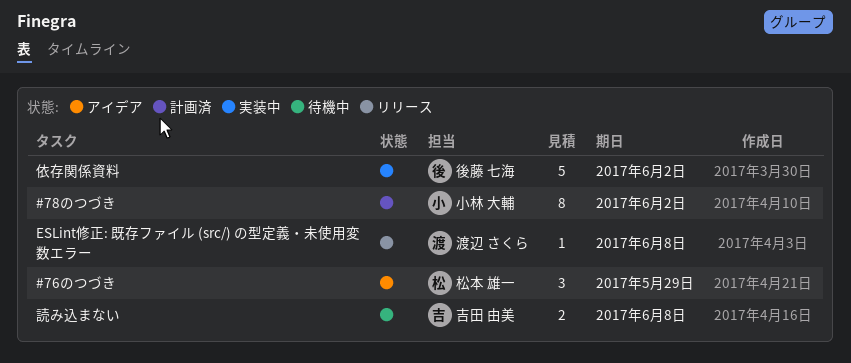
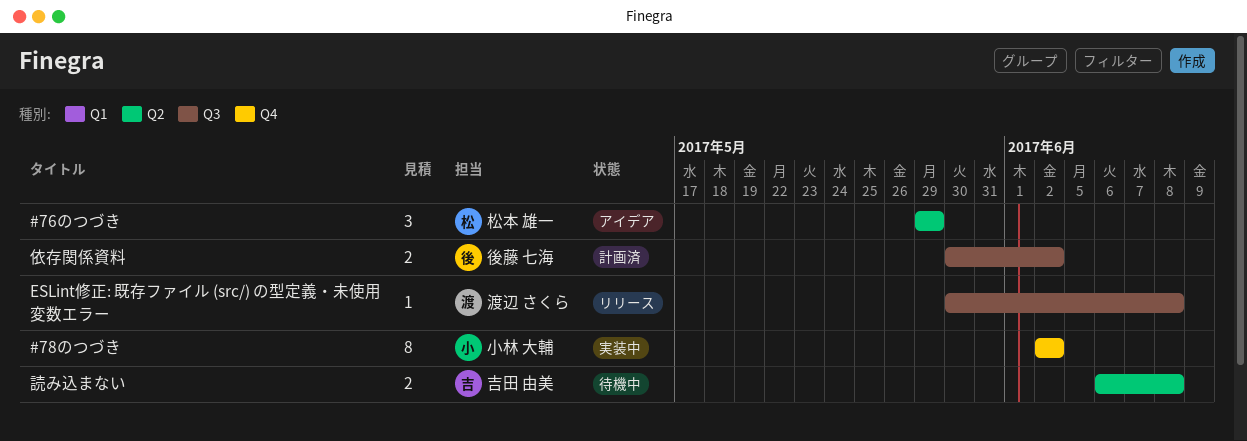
#78のつづき, status: 計画済 -> 実装中
依存関係資料, status: 実装中 -> 計画済
依存関係資料, estimate: 5 -> 2

